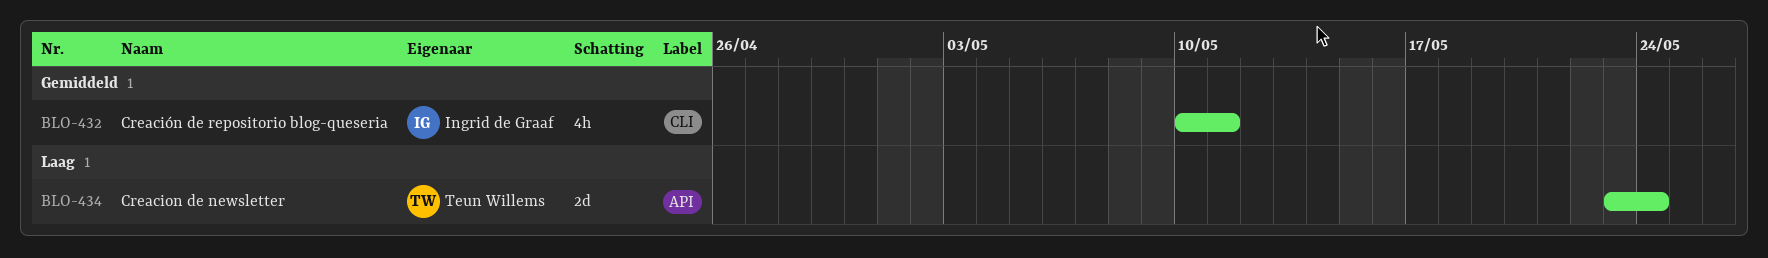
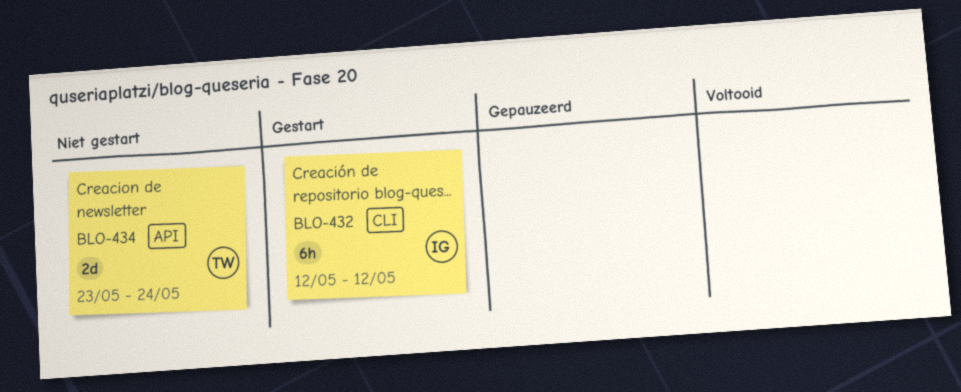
BLO-432, estimate: 4h -> 6h
BLO-432, start: May 10 -> May 12
BLO-432, due: May 11 -> May 12

